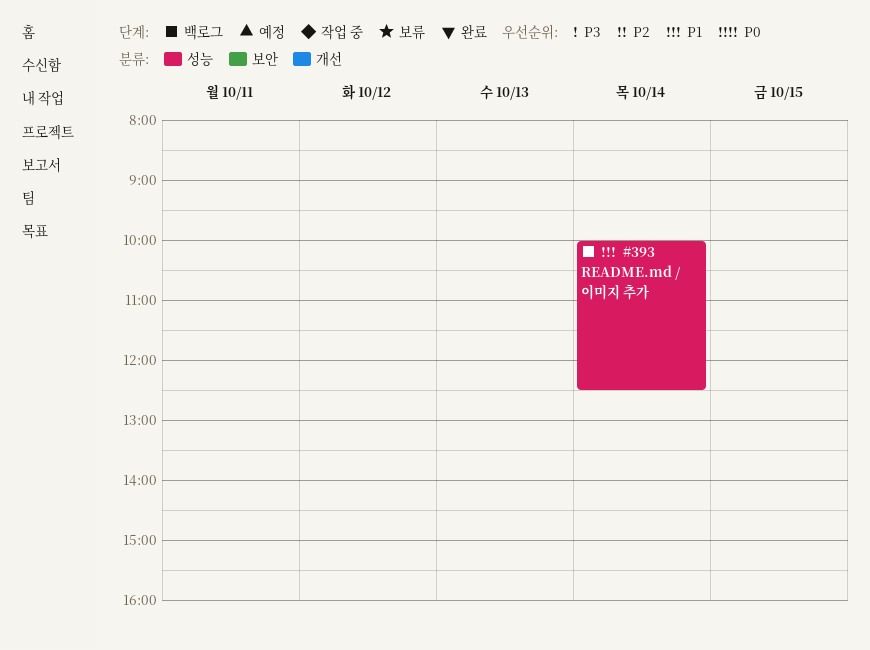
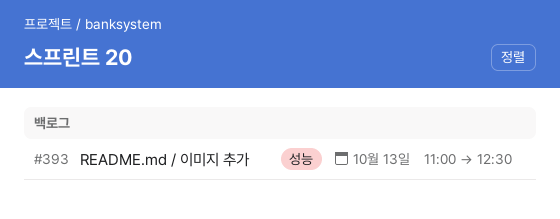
#393, day: Oct 14 -> Oct 13
#393, begins: 10:00 -> 11:00

